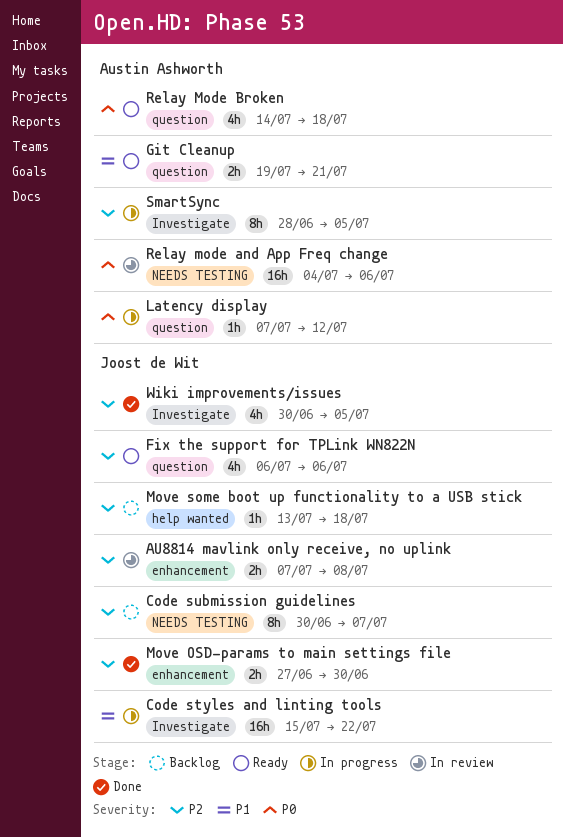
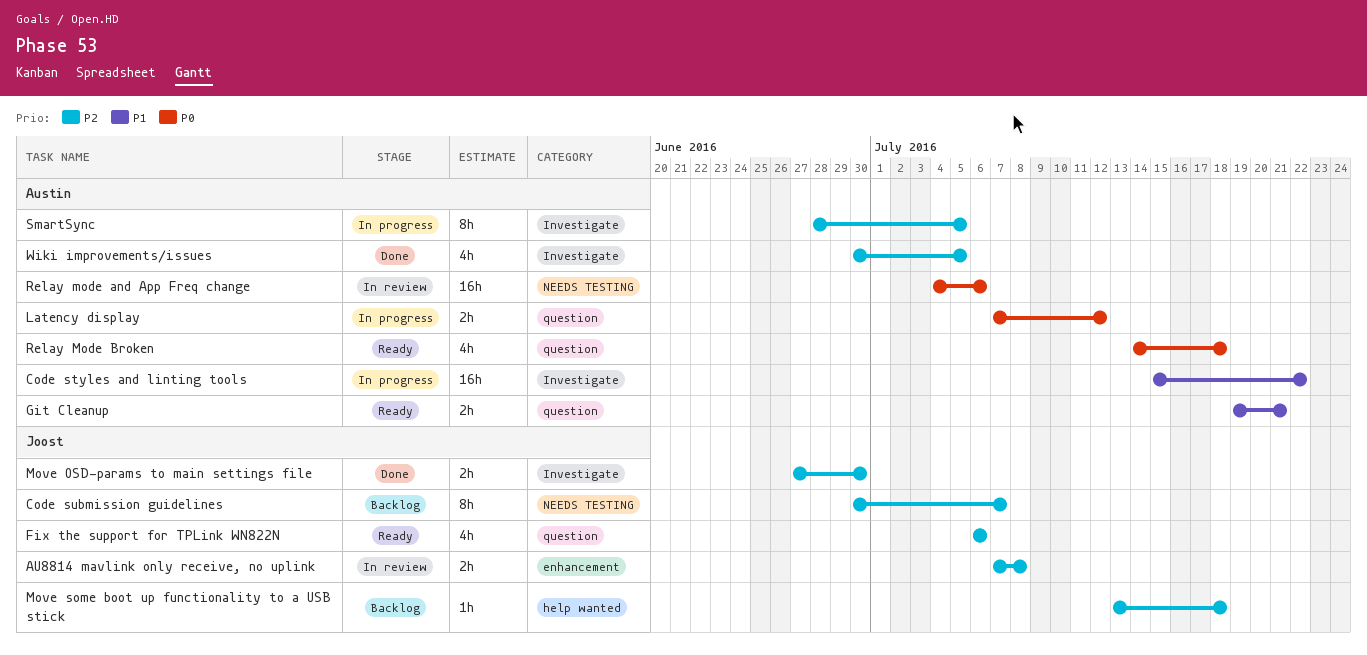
Code styles and linting tools, owner: Joost de Wit -> Austin Ashworth
Latency display, estimate: 1h -> 2h
Move OSD-params to main settings file, label: enhancement -> Investigate
Wiki improvements/issues, owner: Joost de Wit -> Austin Ashworth

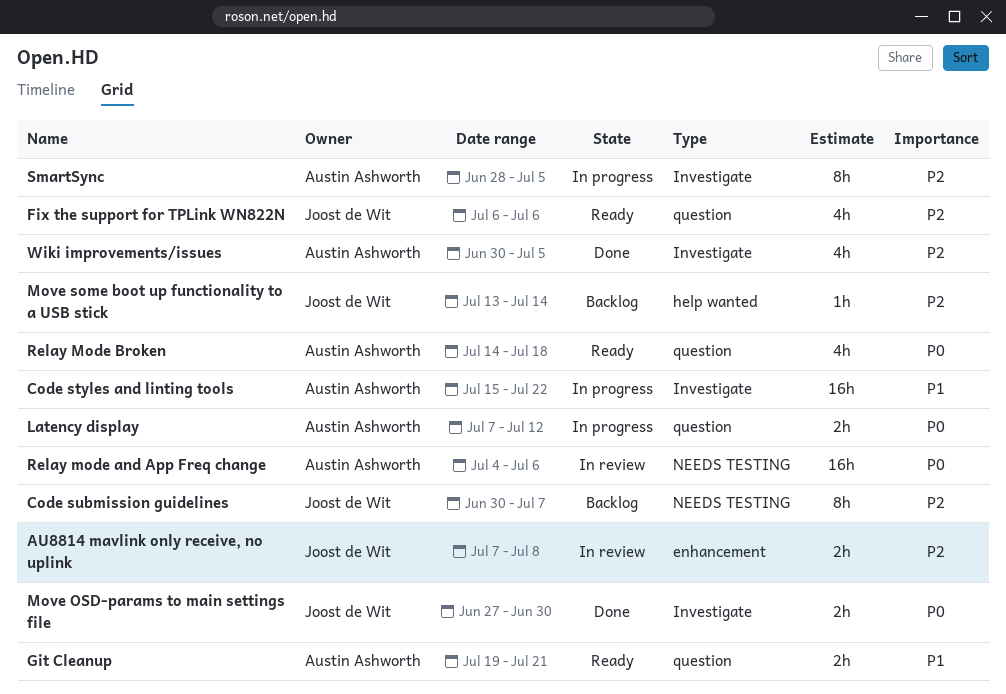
Move OSD-params to main settings file, priority: P2 -> P0
Move some boot up functionality to a USB stick, due: Jul 18 -> Jul 14

